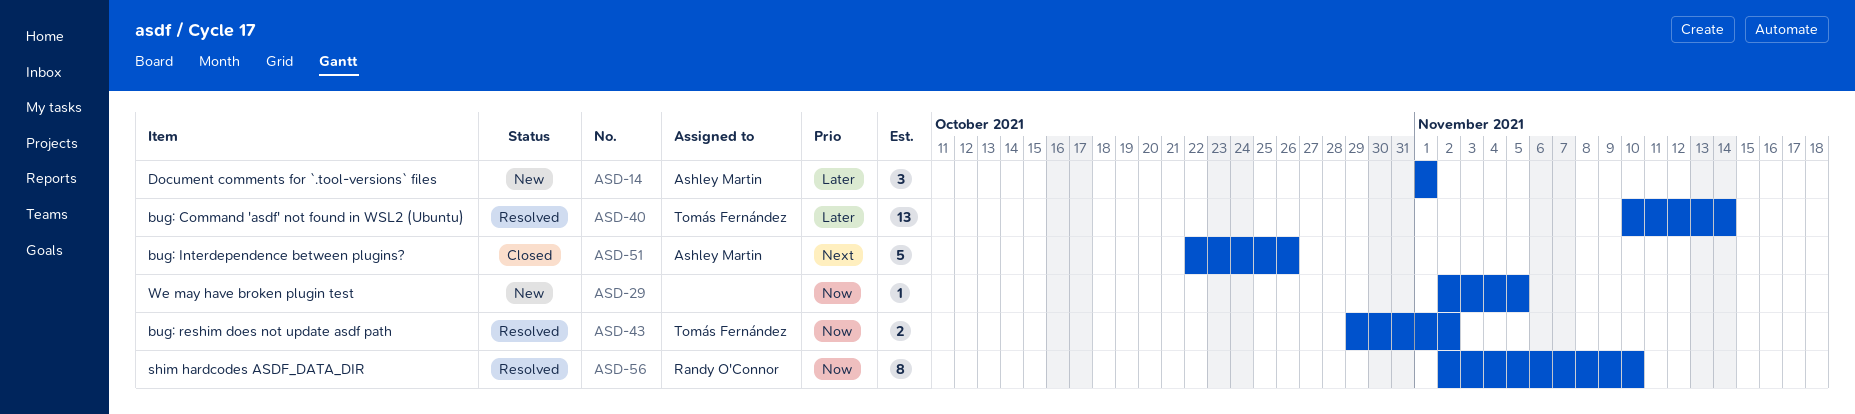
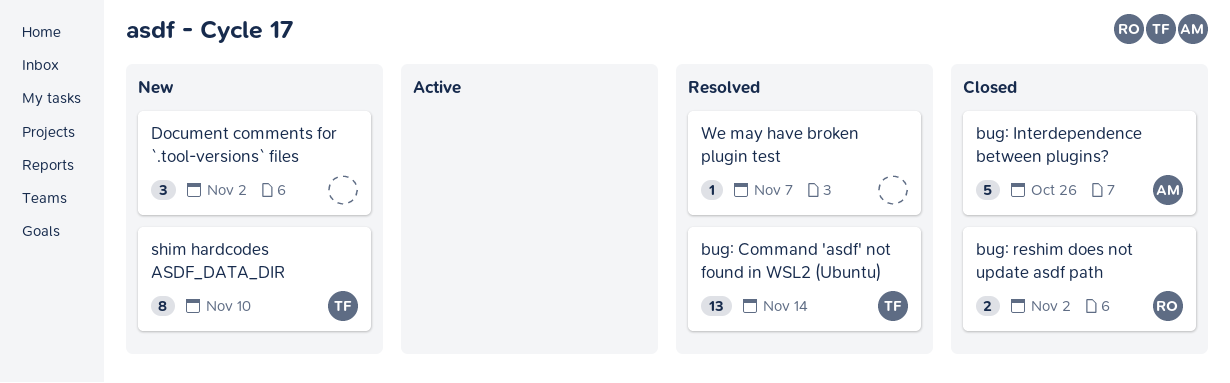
bug: reshim does not update asdf path, status: Resolved -> Closed
bug: reshim does not update asdf path, owner: Tomás Fernández -> Randy O'Connor
Document comments for `.tool-versions` files, owner: Ashley Martin -> none
Document comments for `.tool-versions` files, due: Nov 1 -> Nov 2
shim hardcodes ASDF_DATA_DIR, status: Resolved -> New
shim hardcodes ASDF_DATA_DIR, owner: Randy O'Connor -> Tomás Fernández
We may have broken plugin test, status: New -> Resolved
We may have broken plugin test, due: Nov 5 -> Nov 7

